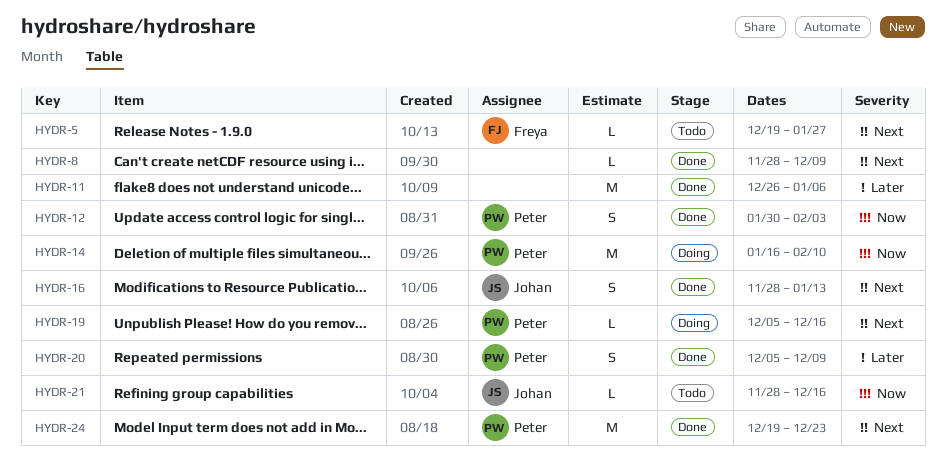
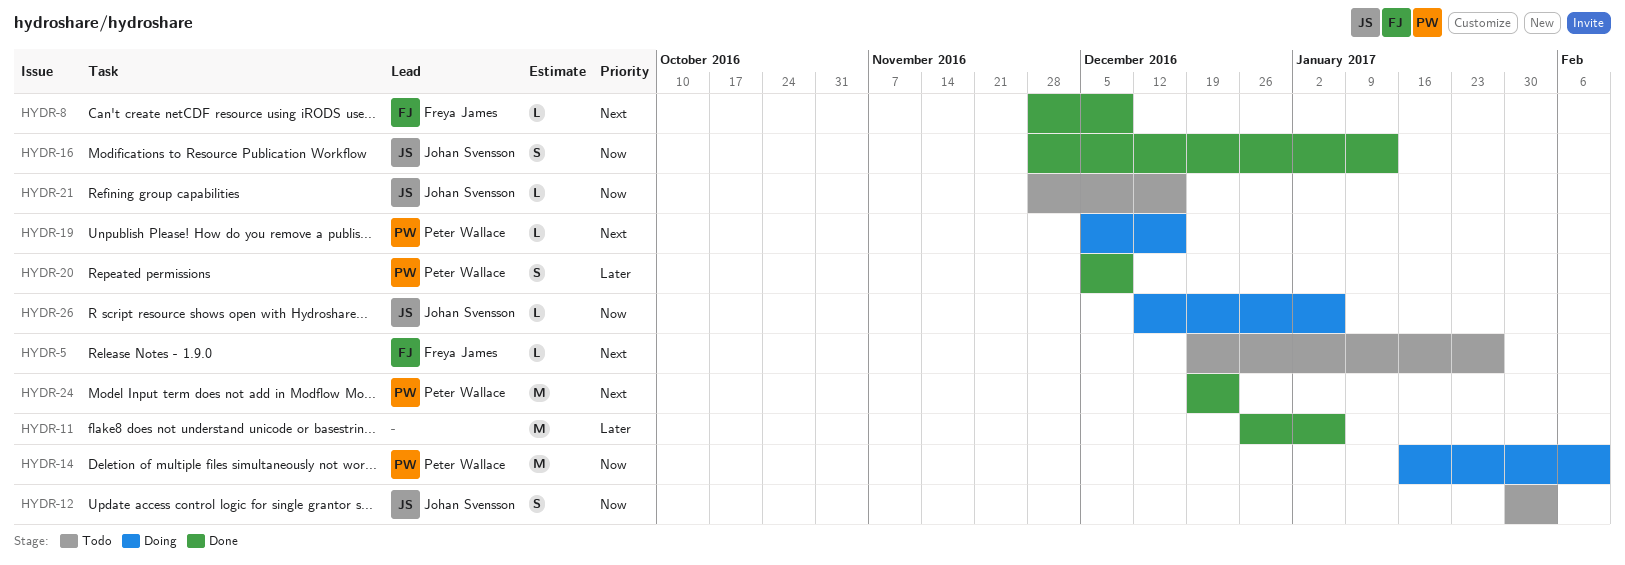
HYDR-8, owner: none -> Freya James
HYDR-12, status: Done -> Todo
HYDR-12, owner: Peter Wallace -> Johan Svensson
HYDR-16, priority: Next -> Now
HYDR-26: none -> present

